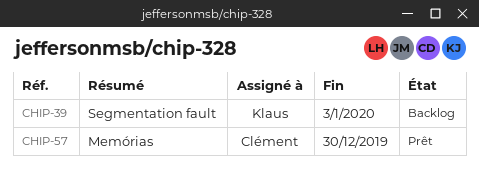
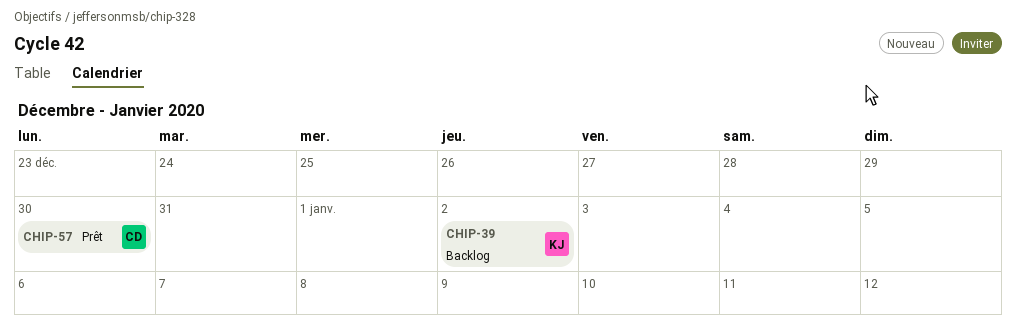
CHIP-39, due: Jan 3 -> Jan 2

